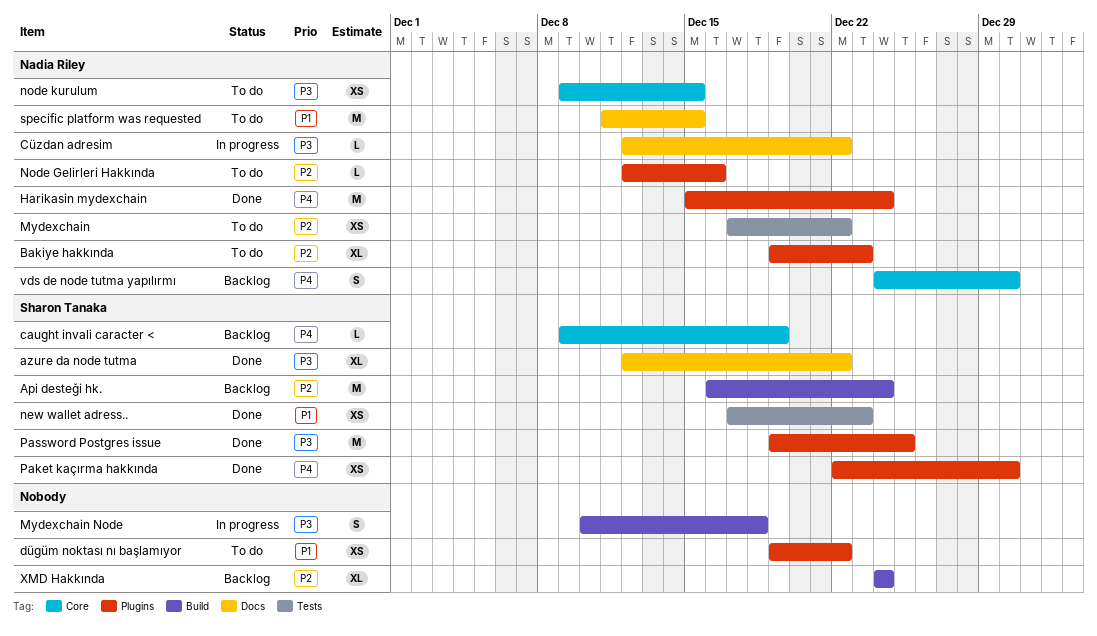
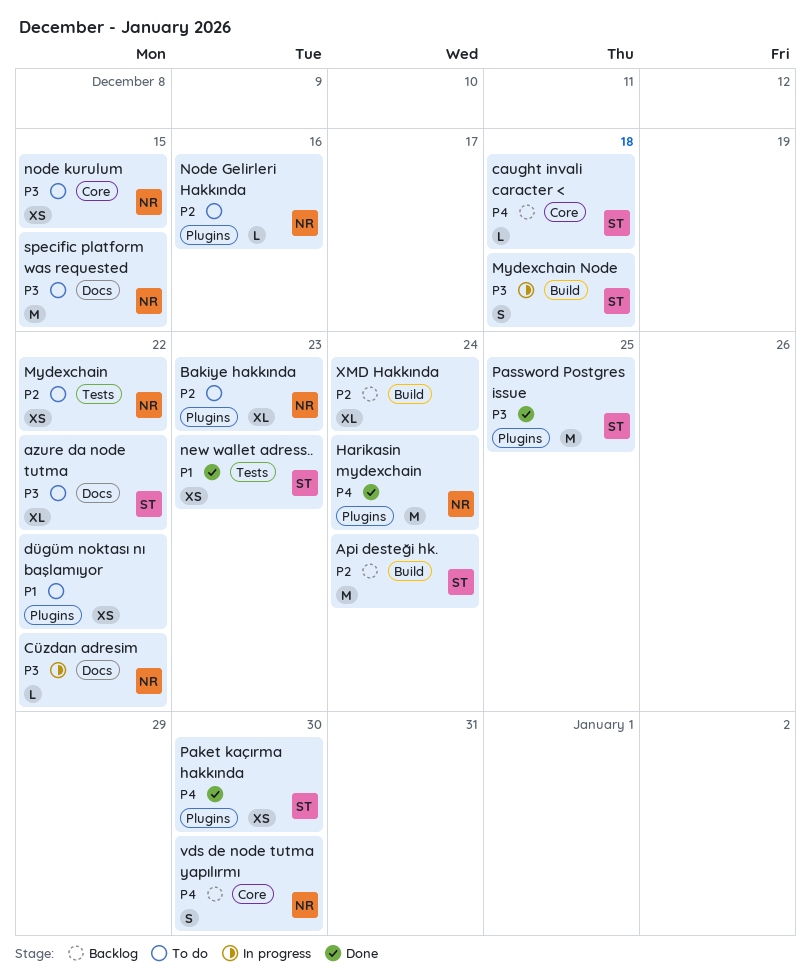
azure da node tutma, status: Done -> To do
caught invali caracter <, due: Dec 19 -> Dec 18
Mydexchain Node, owner: none -> Sharon Tanaka
specific platform was requested, priority: P1 -> P3

